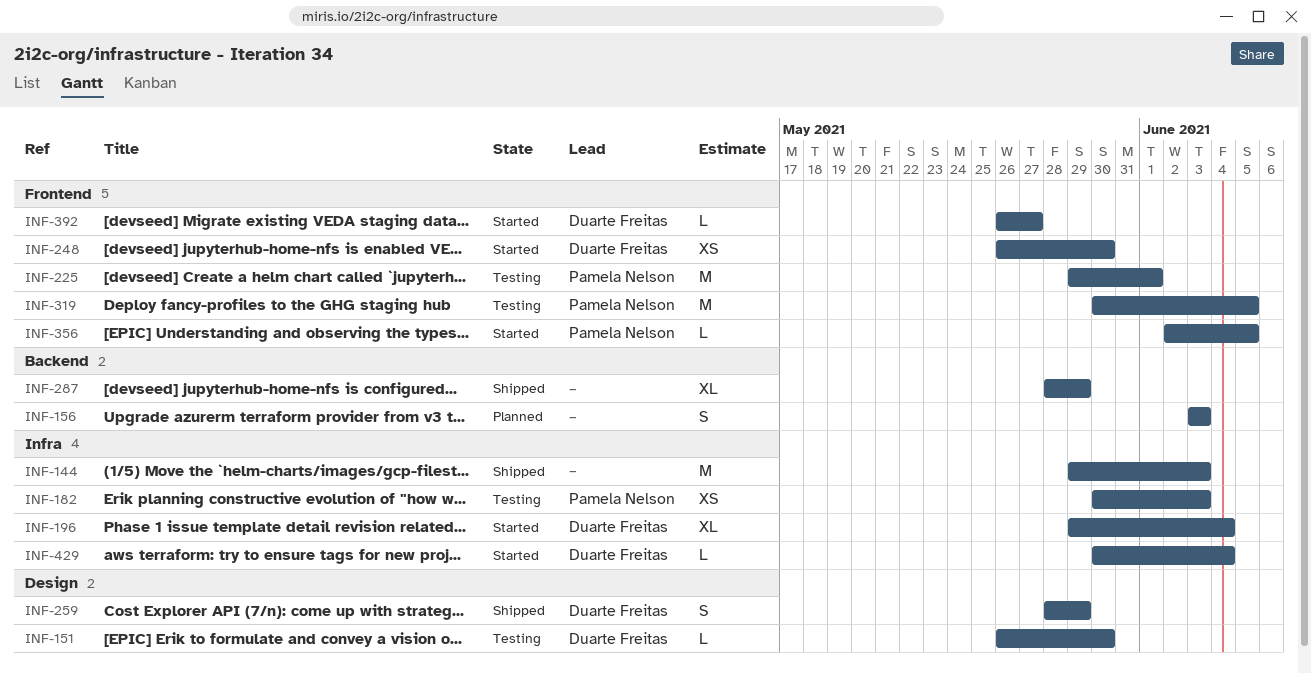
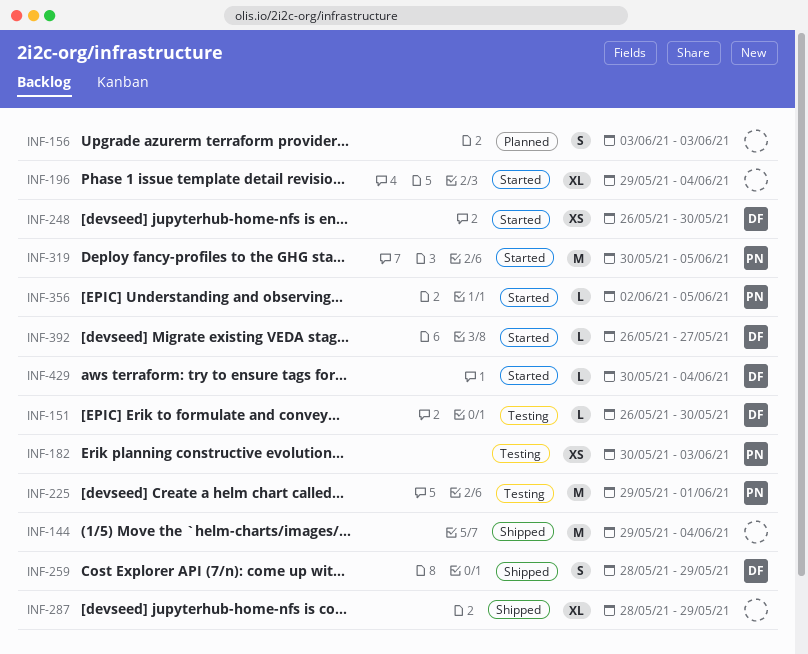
INF-144, due: Jun 3 -> Jun 4
INF-196, owner: Duarte Freitas -> none
INF-319, status: Testing -> Started

